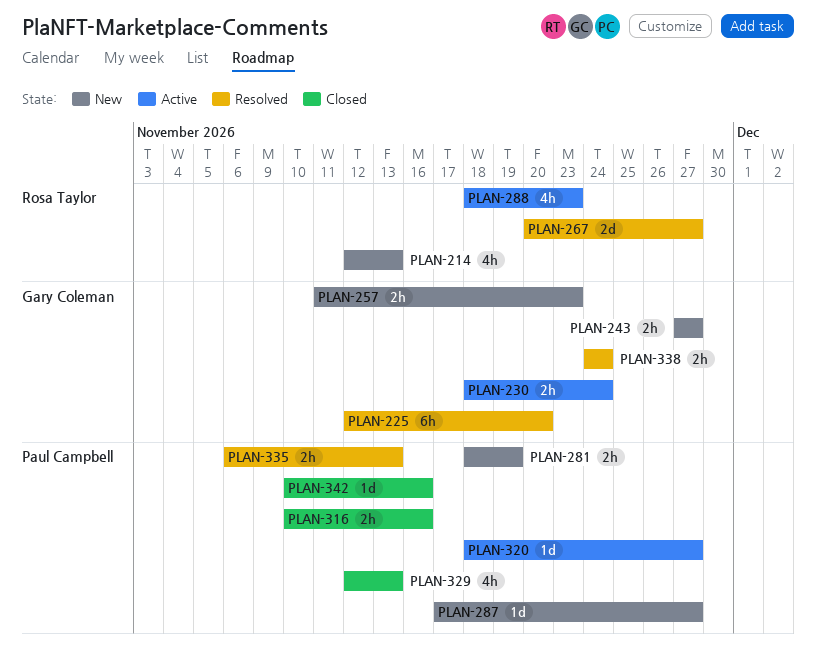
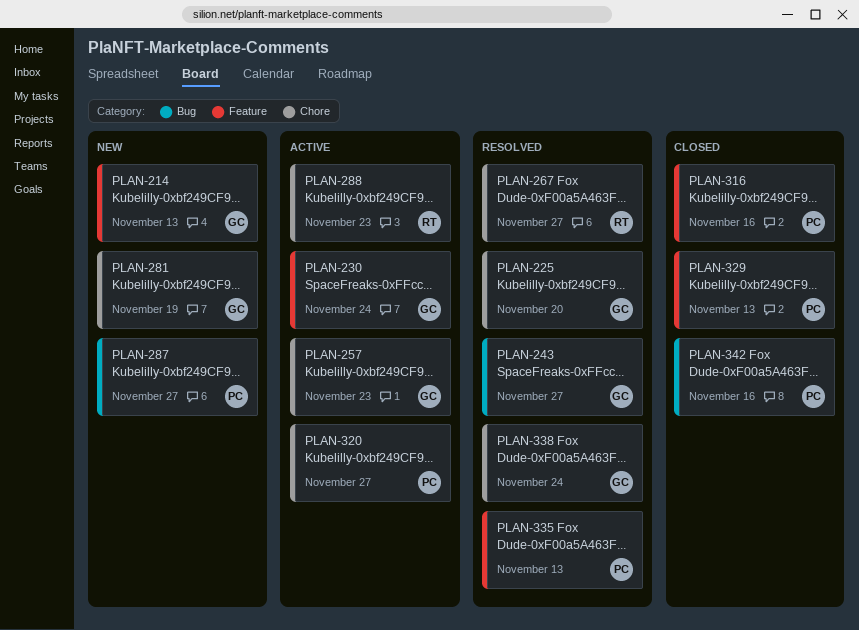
PLAN-214, owner: Rosa Taylor -> Gary Coleman
PLAN-243, status: New -> Resolved
PLAN-257, status: New -> Active
PLAN-281, owner: Paul Campbell -> Gary Coleman

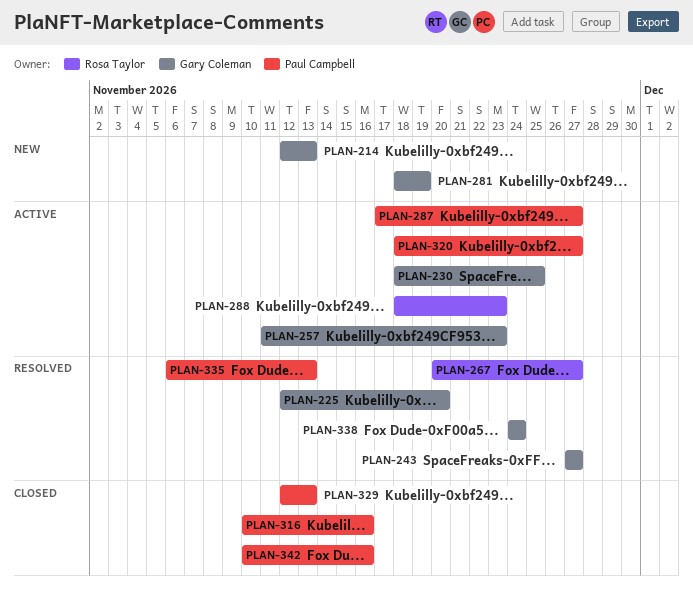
PLAN-230, due: Nov 24 -> Nov 25
PLAN-287, status: New -> Active

